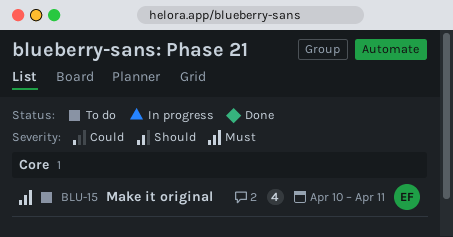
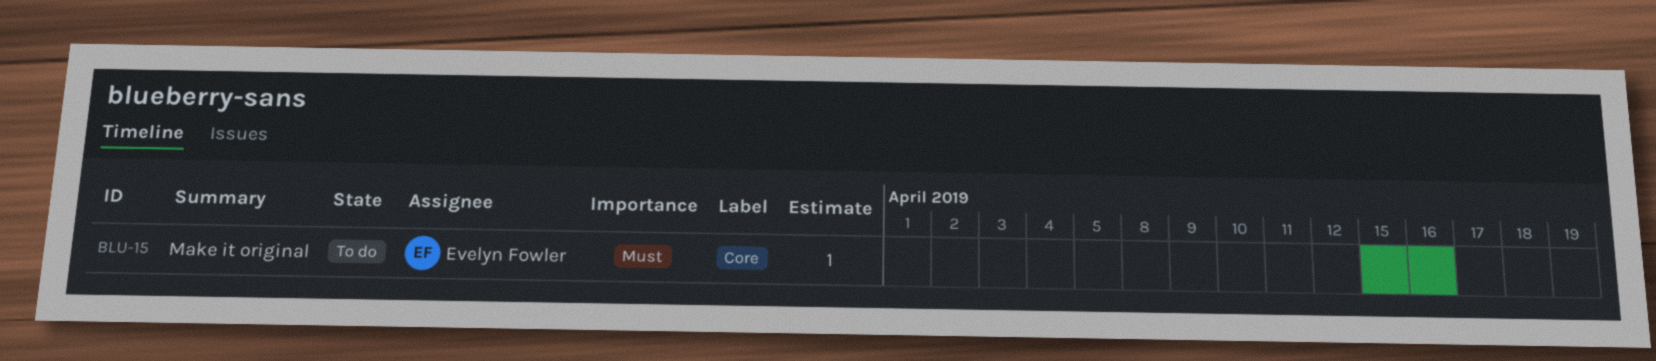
BLU-15, estimate: 4 -> 1
BLU-15, start: Apr 10 -> Apr 15
BLU-15, due: Apr 11 -> Apr 16

